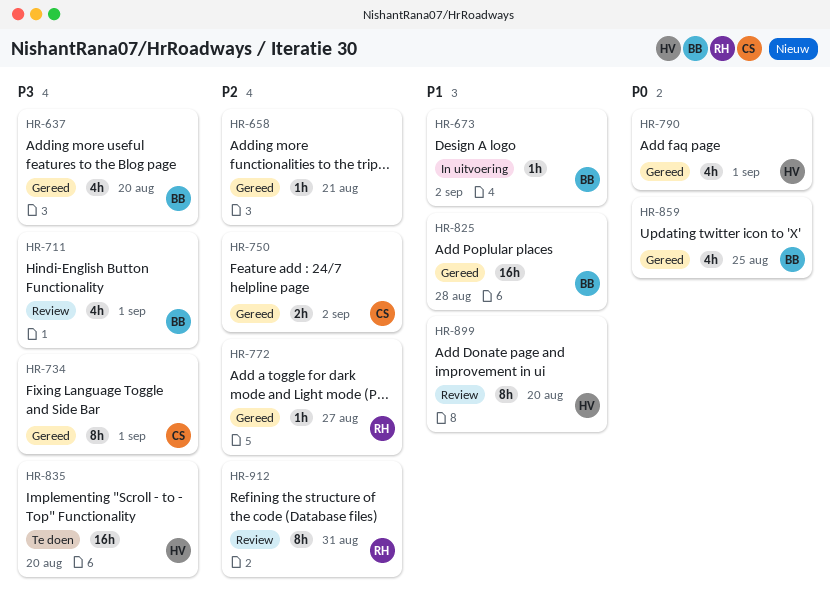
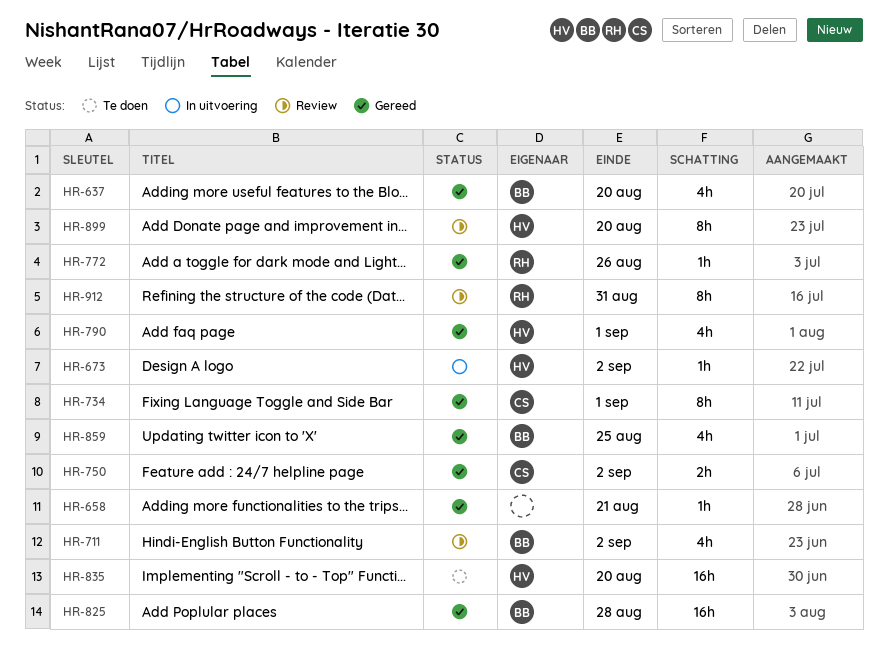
HR-673, owner: BB -> HV
HR-711, due: Sep 1 -> Sep 2
HR-772, due: Aug 27 -> Aug 26

